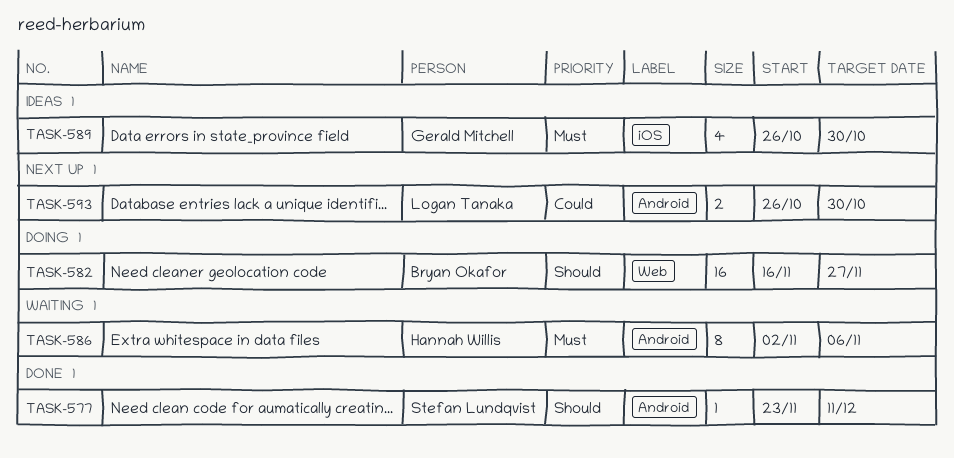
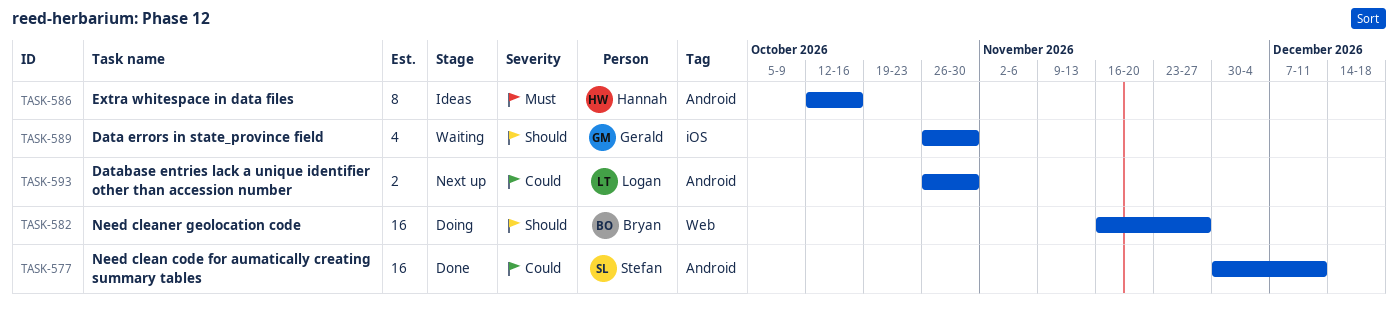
TASK-577, priority: Should -> Could
TASK-577, estimate: 1 -> 16
TASK-577, start: Nov 23 -> Nov 30
TASK-586, status: Waiting -> Ideas
TASK-586, start: Nov 2 -> Oct 12
TASK-586, due: Nov 6 -> Oct 16
TASK-589, status: Ideas -> Waiting
TASK-589, priority: Must -> Should

